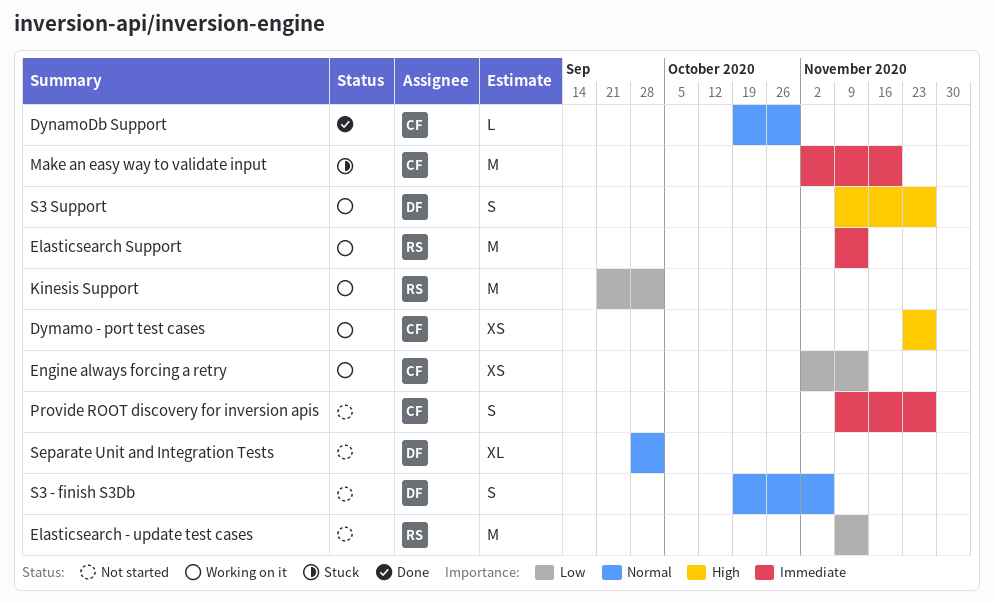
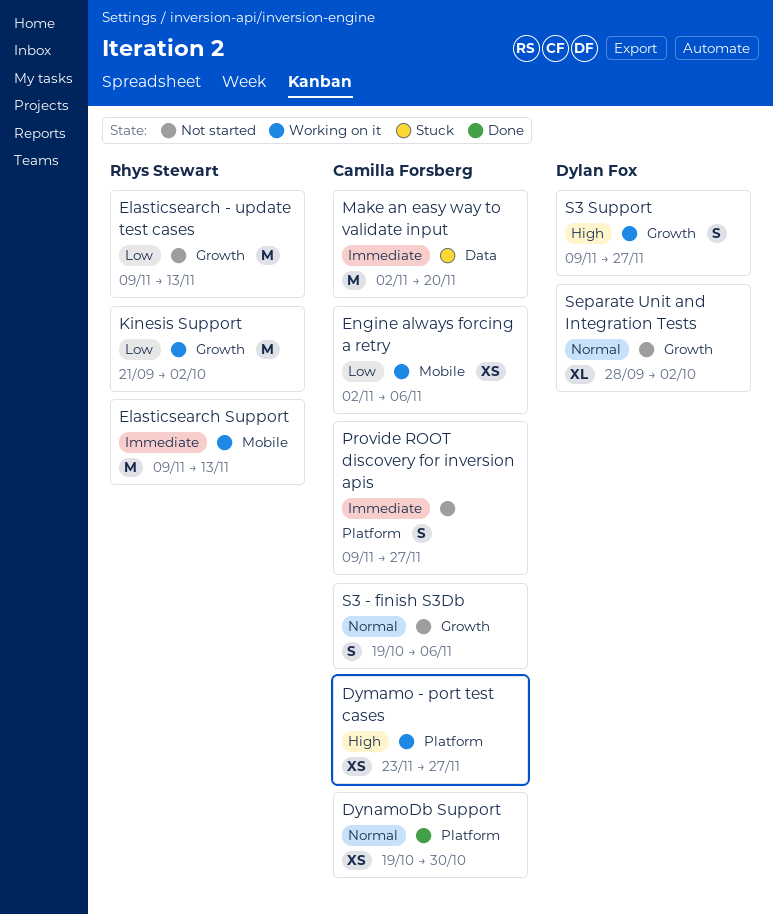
DynamoDb Support, estimate: L -> XS
Engine always forcing a retry, due: Nov 13 -> Nov 6
S3 - finish S3Db, owner: Dylan Fox -> Camilla Forsberg

